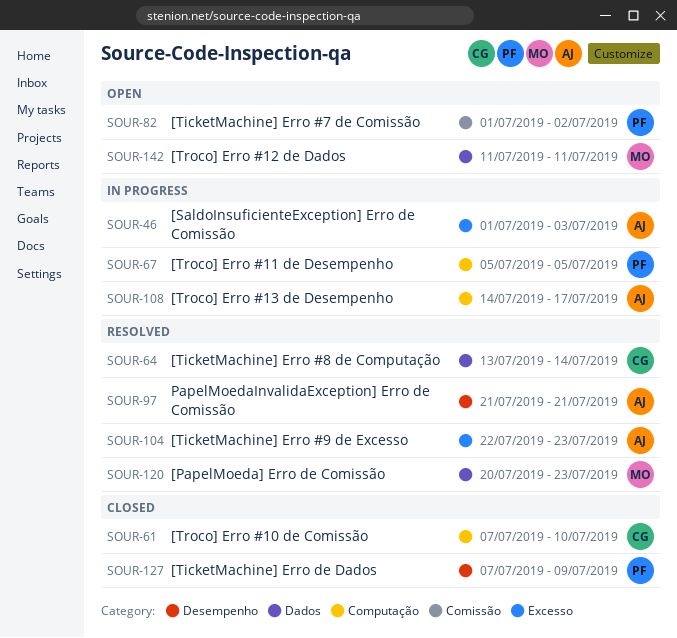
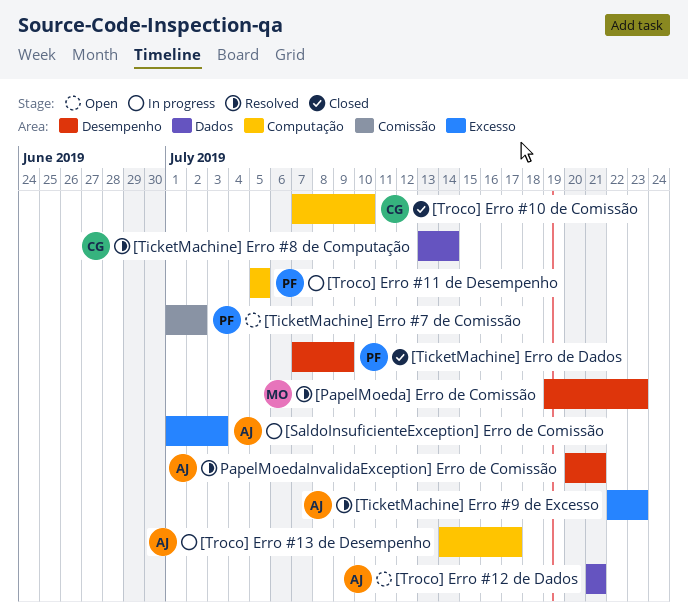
[PapelMoeda] Erro de Comissão, label: Dados -> Desempenho
[PapelMoeda] Erro de Comissão, start: Jul 20 -> Jul 19
[Troco] Erro #12 de Dados, owner: MO -> AJ
[Troco] Erro #12 de Dados, start: Jul 11 -> Jul 21
[Troco] Erro #12 de Dados, due: Jul 11 -> Jul 21
PapelMoedaInvalidaException] Erro de Comissão, start: Jul 21 -> Jul 20

